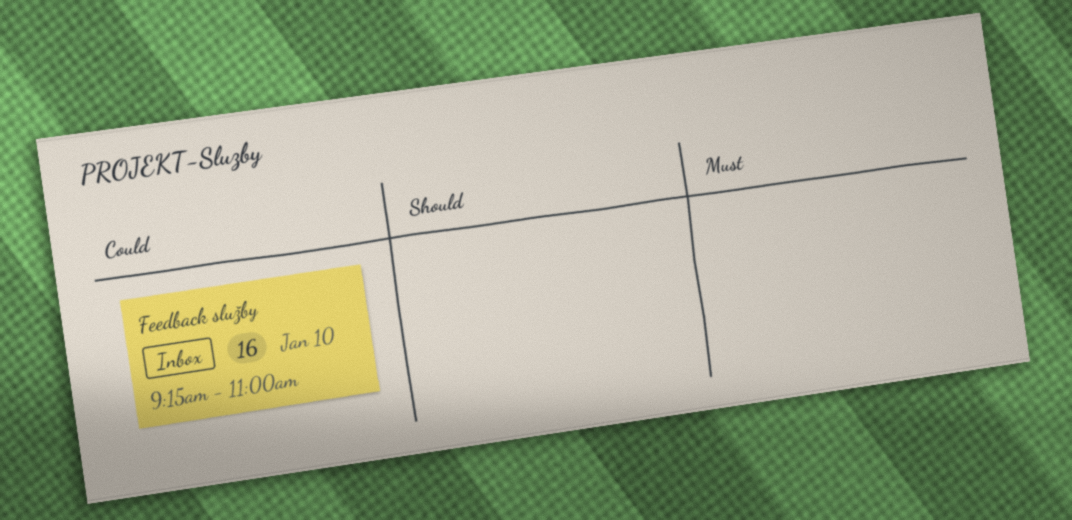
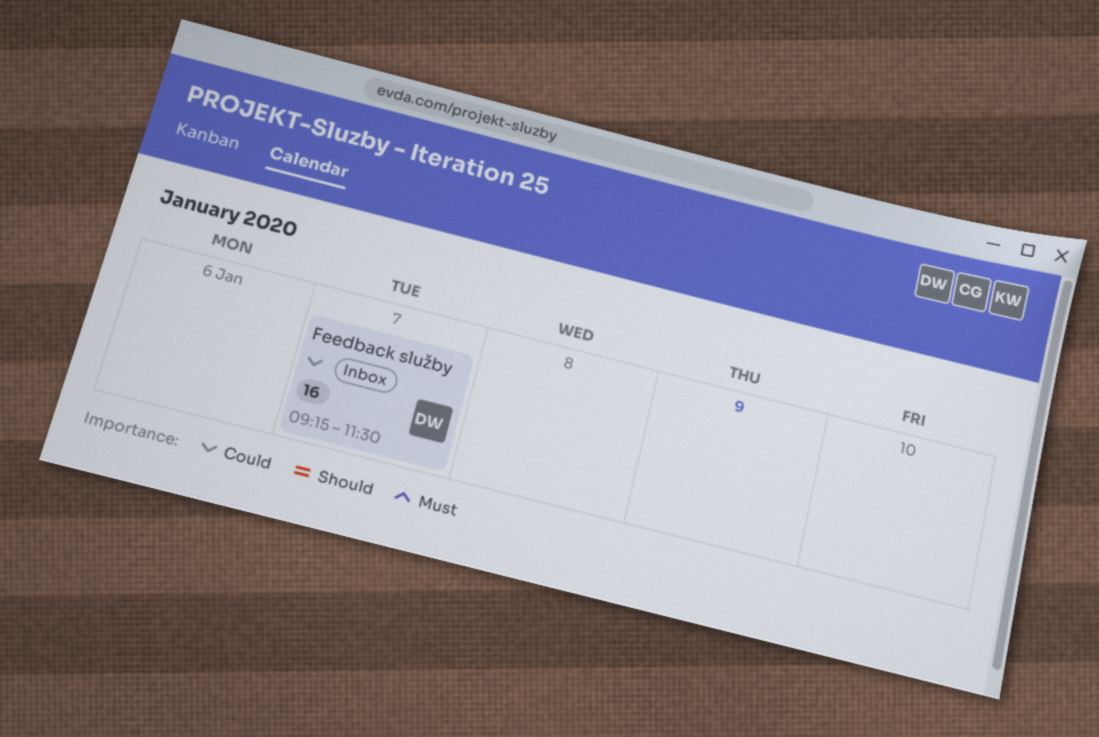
Feedback služby, day: Jan 10 -> Jan 7
Feedback služby, ends: 11:00 -> 11:30

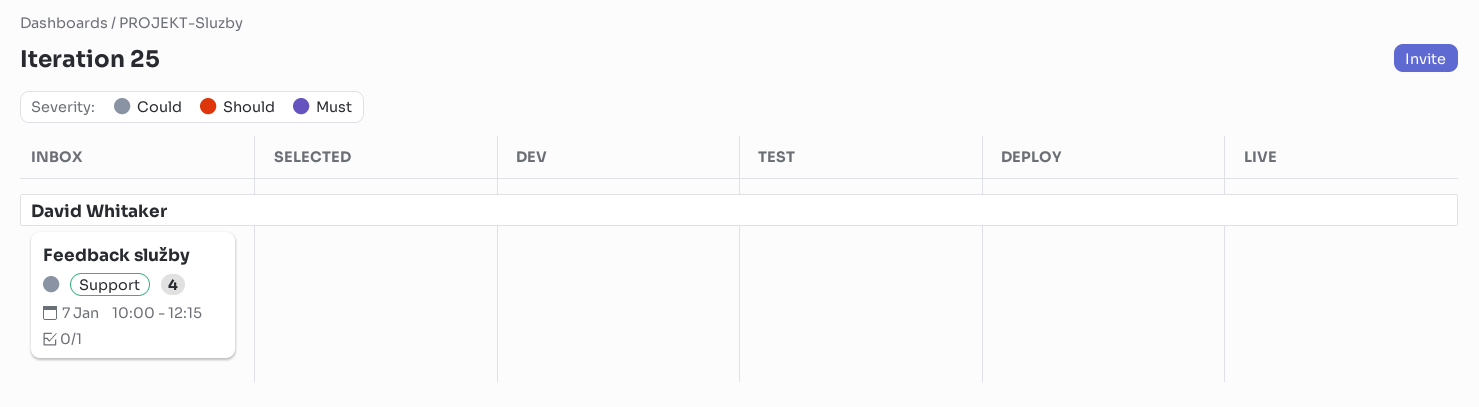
Feedback služby, estimate: 16 -> 4
Feedback služby, begins: 09:15 -> 10:00
Feedback služby, ends: 11:30 -> 12:15

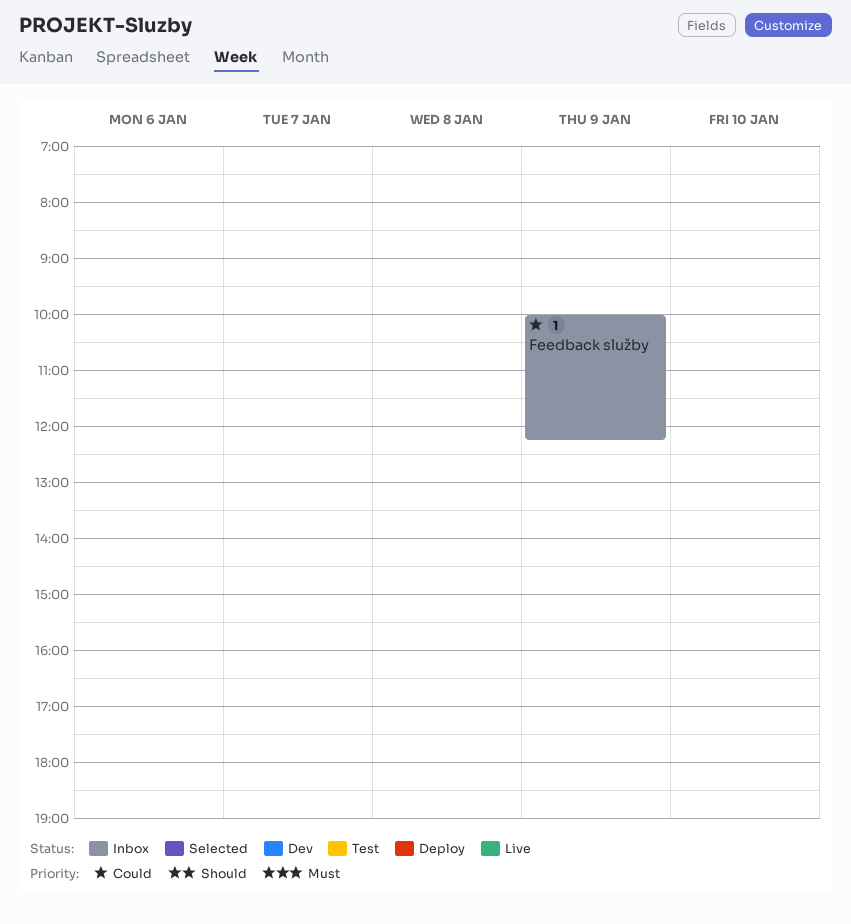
Feedback služby, estimate: 4 -> 1
Feedback služby, day: Jan 7 -> Jan 9

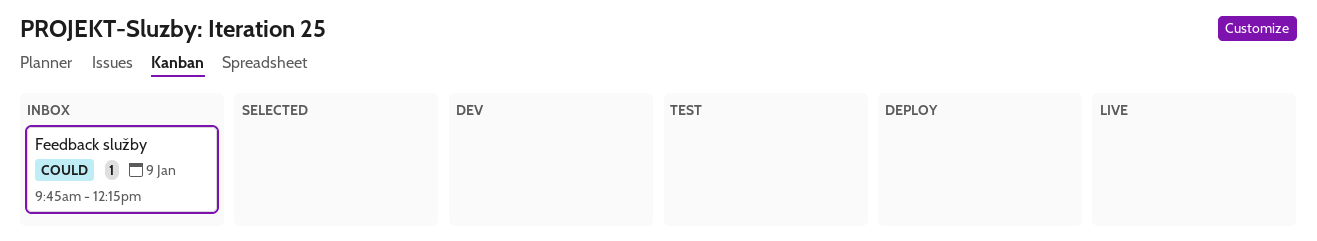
Feedback služby, begins: 10:00 -> 09:45

